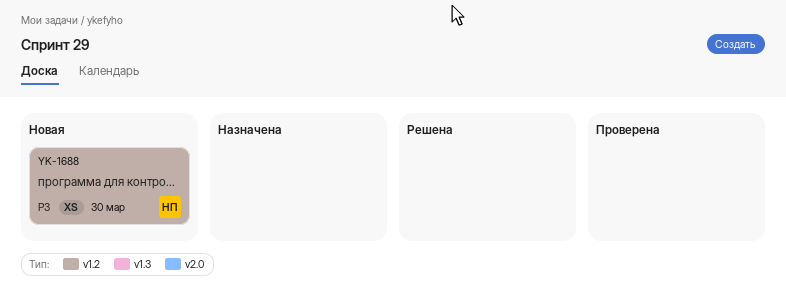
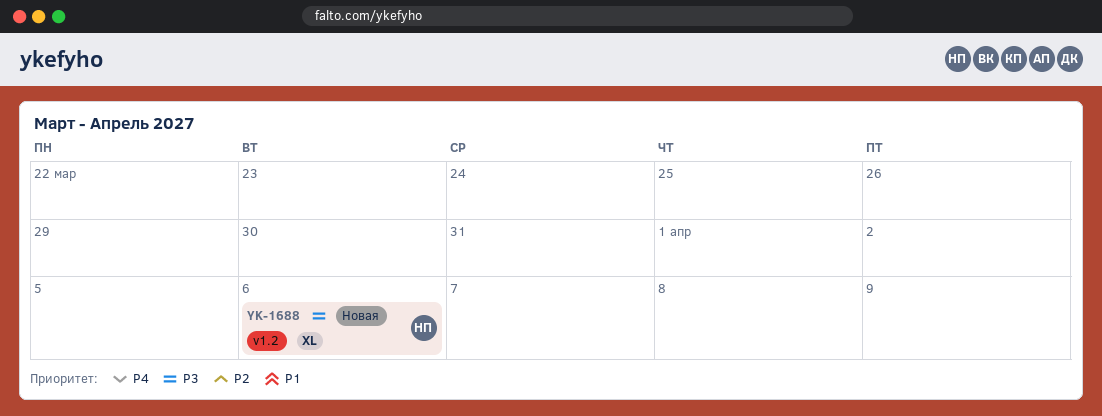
YK-1688, estimate: XS -> XL
YK-1688, due: Mar 30 -> Apr 6

